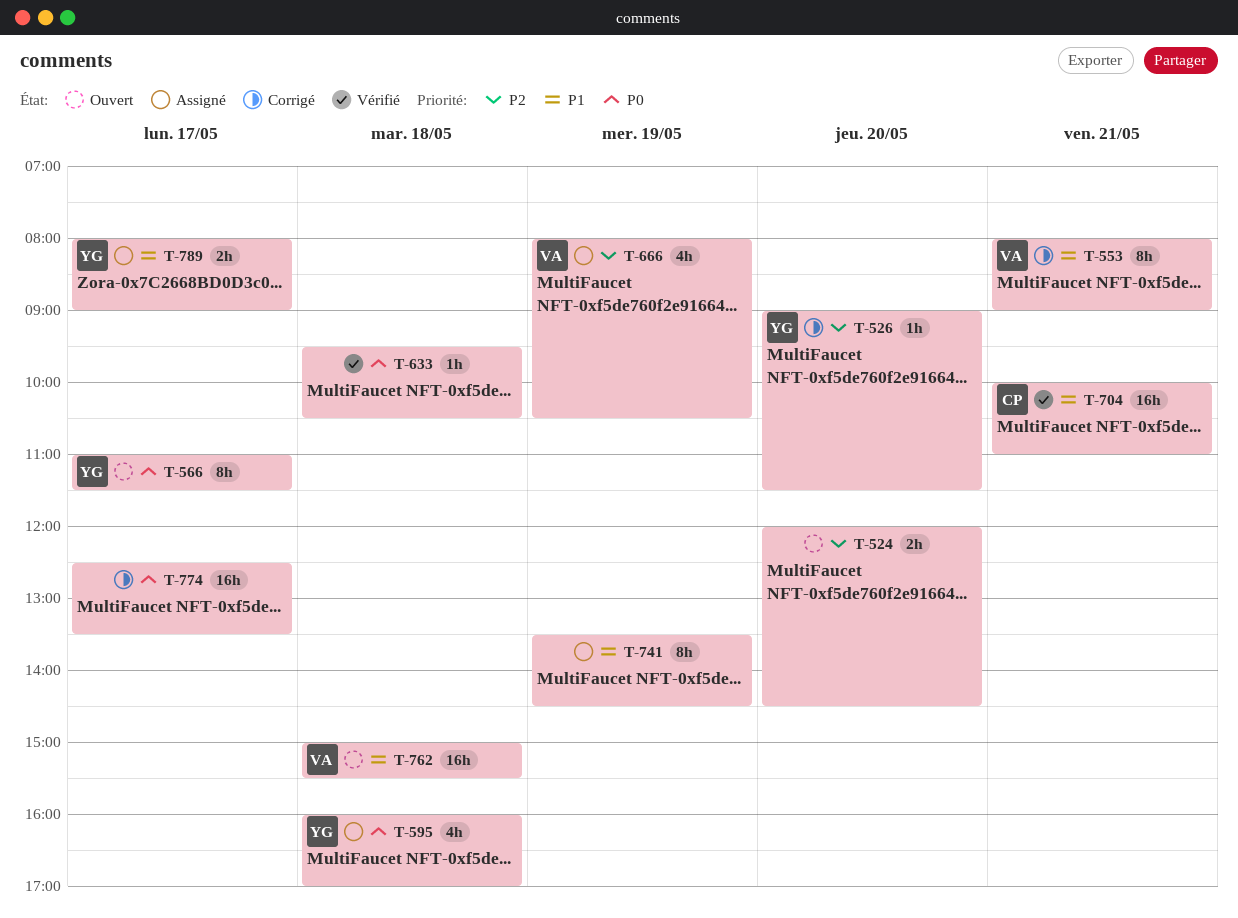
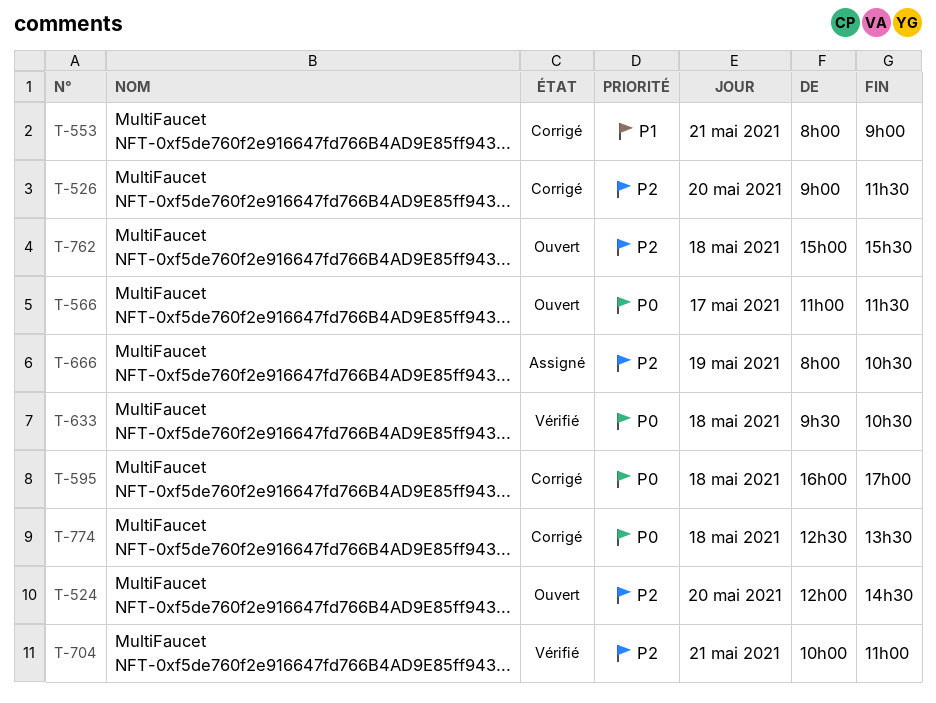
T-595, status: Assigné -> Corrigé
T-704, priority: P1 -> P2
T-741: present -> none
T-762, priority: P1 -> P2
T-774, day: May 17 -> May 18
T-789: present -> none

